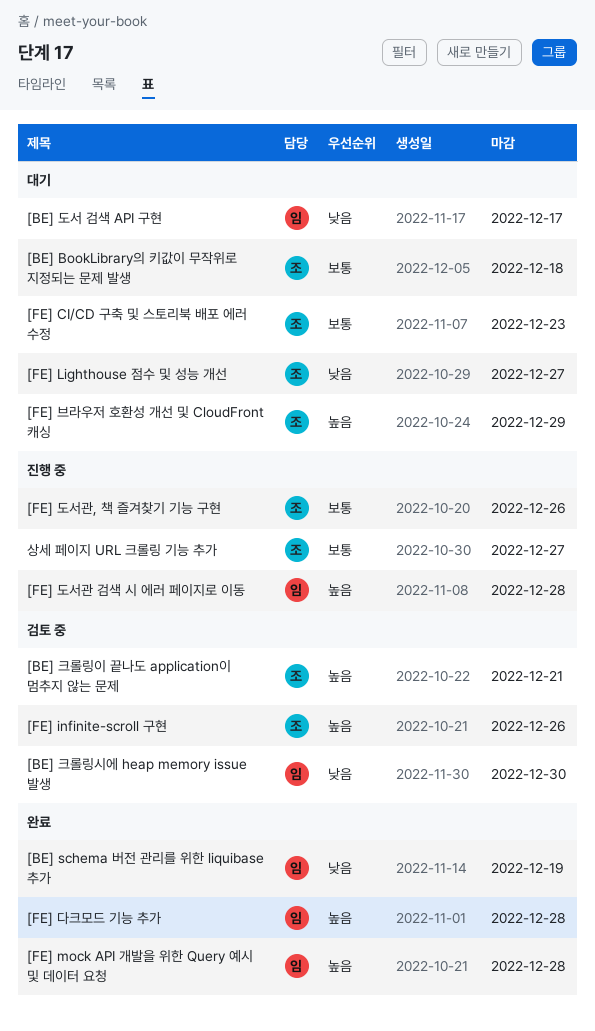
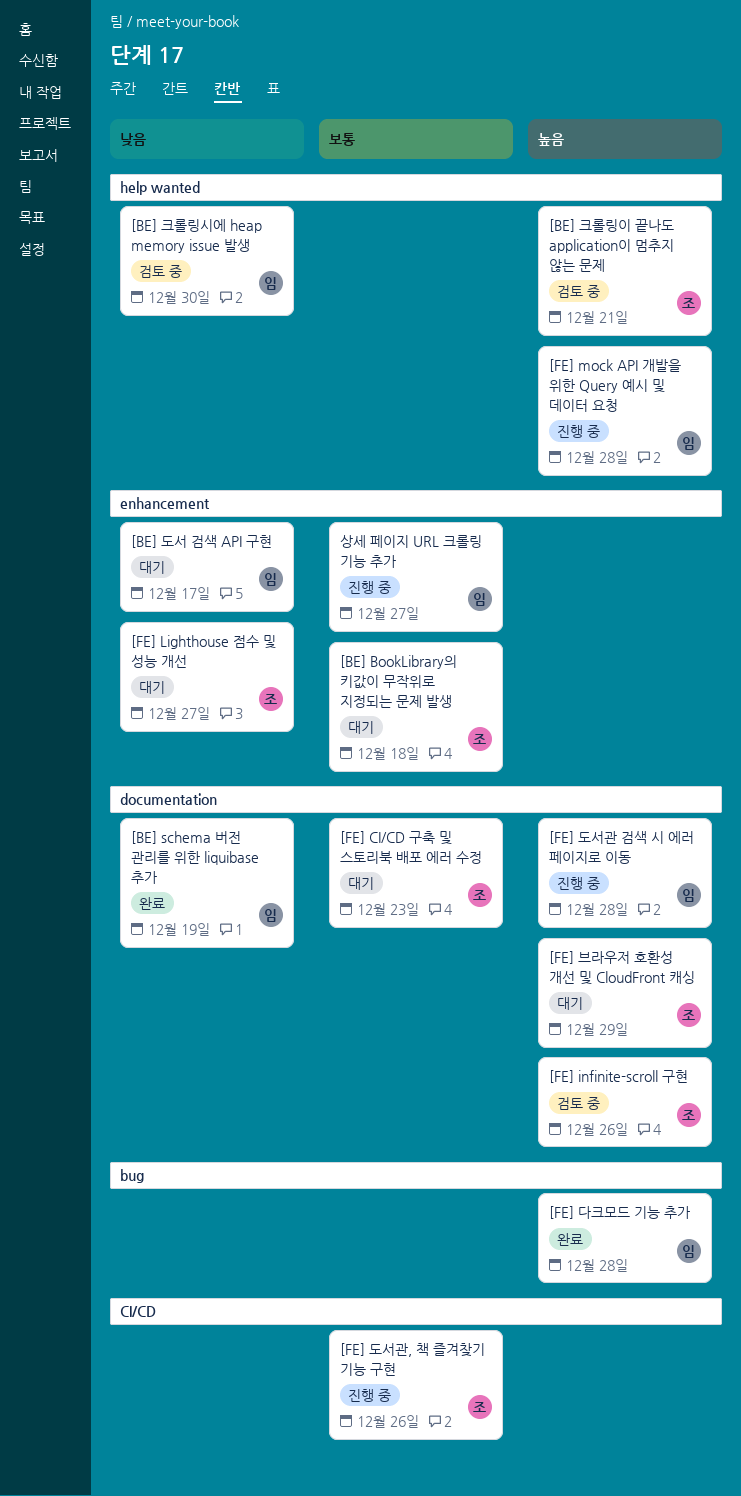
[FE] mock API 개발을 위한 Query 예시 및 데이터 요청, status: 완료 -> 진행 중
상세 페이지 URL 크롤링 기능 추가, owner: 조 -> 임

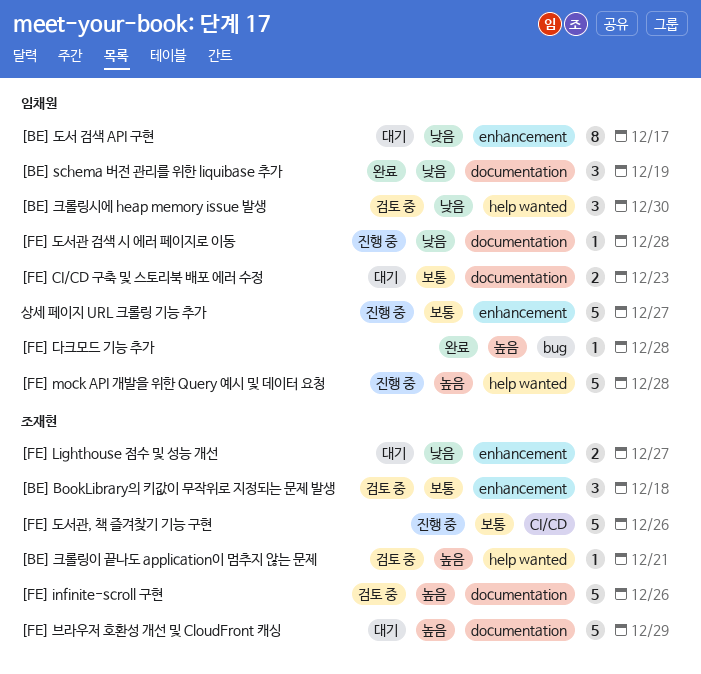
[BE] BookLibrary의 키값이 무작위로 지정되는 문제 발생, status: 대기 -> 검토 중
[FE] CI/CD 구축 및 스토리북 배포 에러 수정, owner: 조재현 -> 임채원
[FE] 도서관 검색 시 에러 페이지로 이동, priority: 높음 -> 낮음

